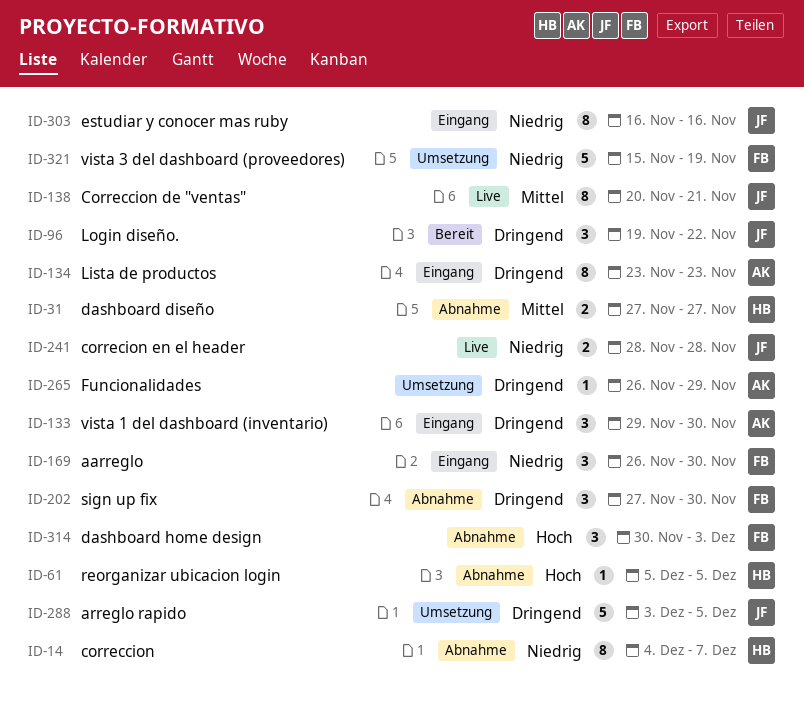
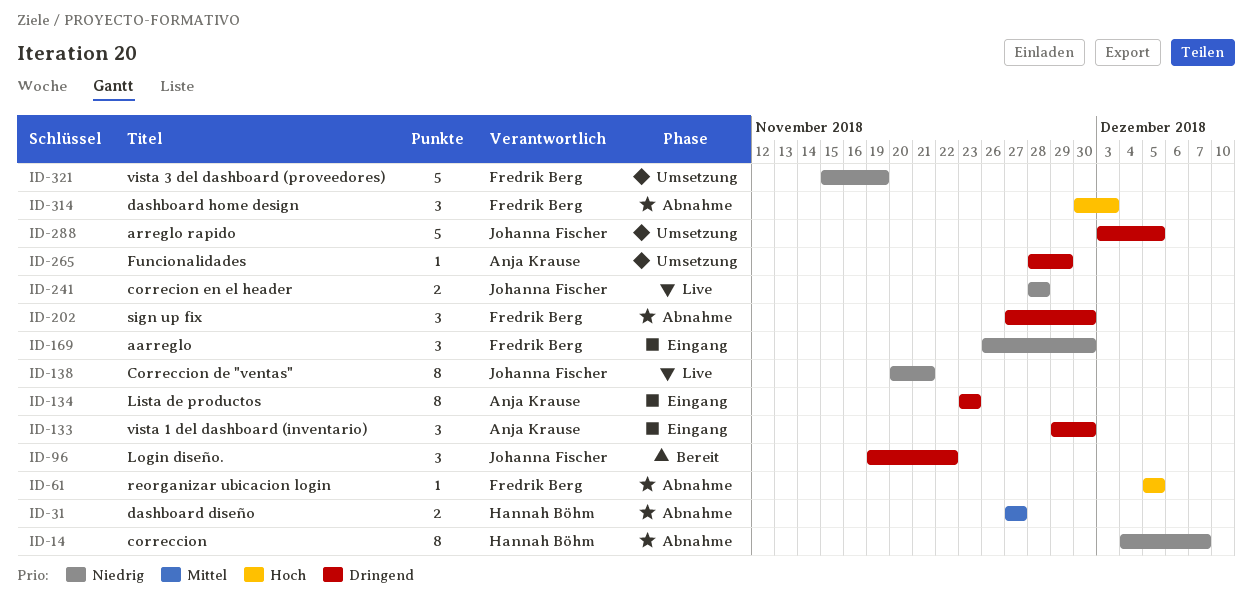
ID-61, owner: Hannah Böhm -> Fredrik Berg
ID-138, priority: Mittel -> Niedrig
ID-265, start: Nov 26 -> Nov 28
ID-303: present -> none

